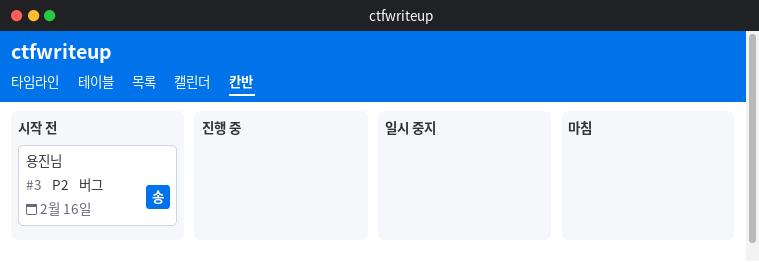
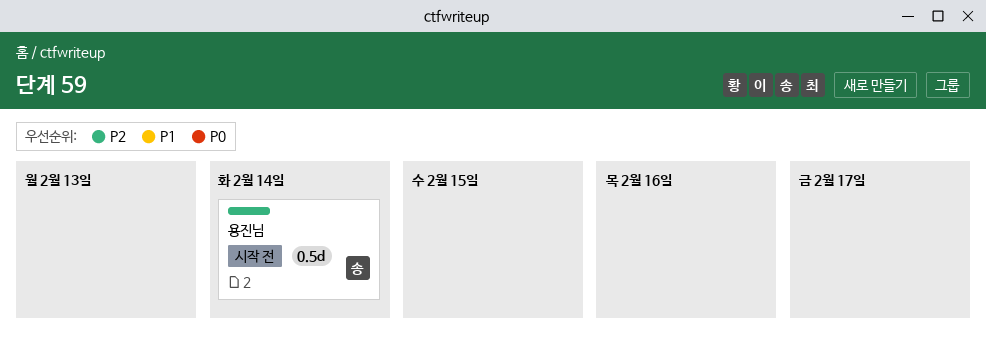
용진님, due: Feb 16 -> Feb 14

